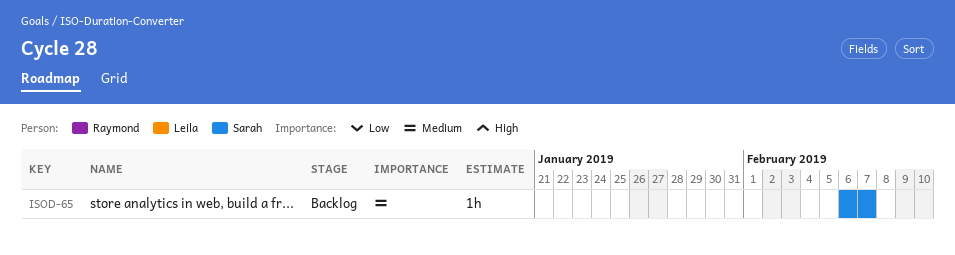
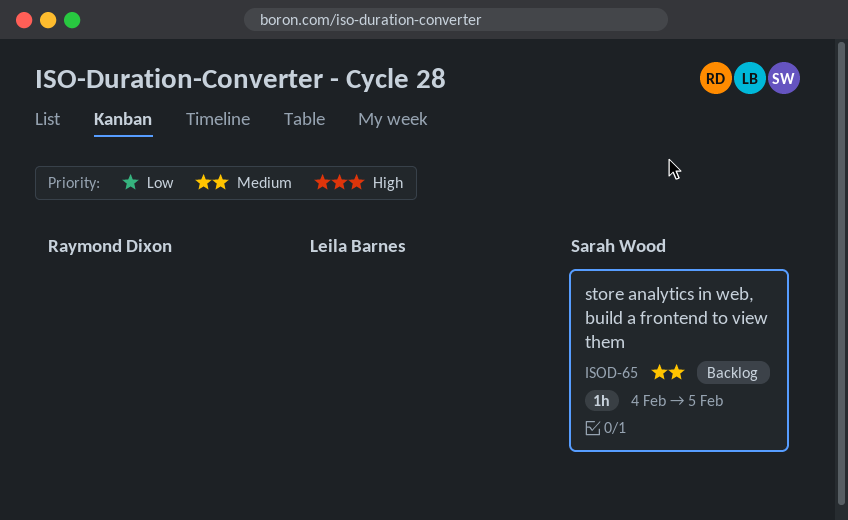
ISOD-65, start: Feb 6 -> Feb 4
ISOD-65, due: Feb 7 -> Feb 5

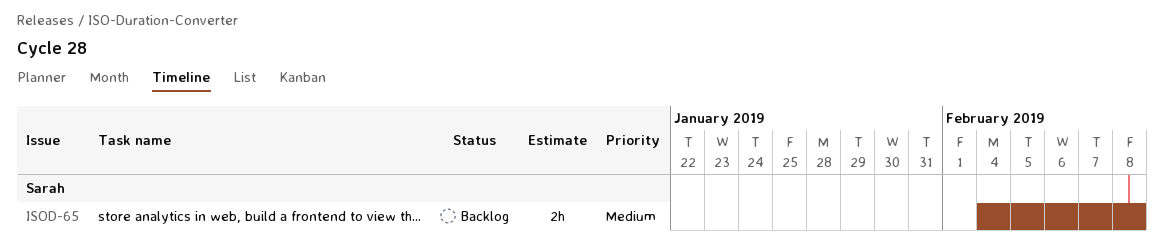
ISOD-65, estimate: 1h -> 2h
ISOD-65, due: Feb 5 -> Feb 8

